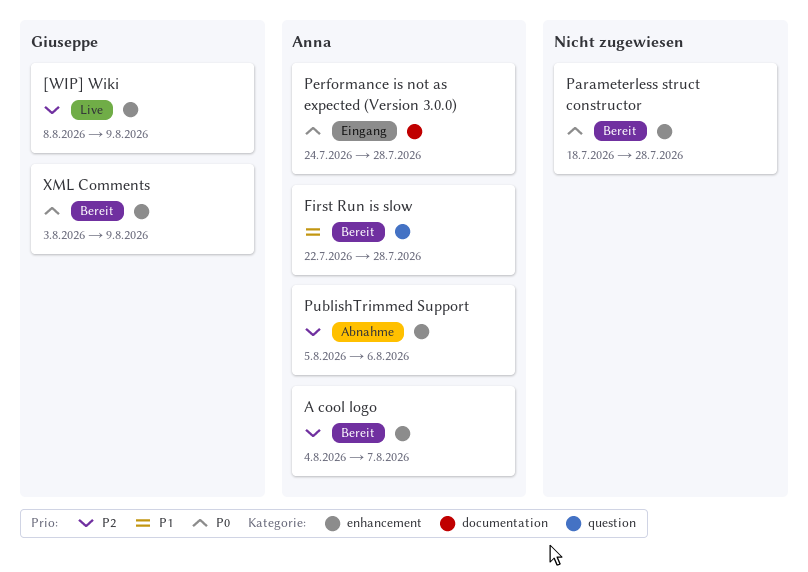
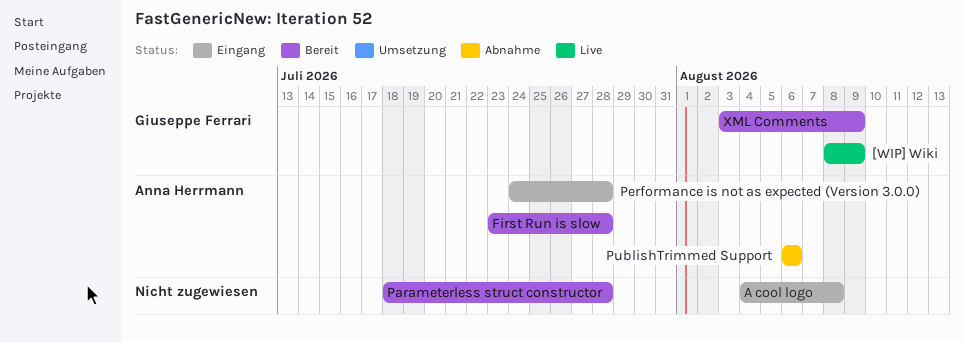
A cool logo, status: Bereit -> Eingang
A cool logo, owner: Anna Herrmann -> none
A cool logo, due: Aug 7 -> Aug 8
First Run is slow, start: Jul 22 -> Jul 23
PublishTrimmed Support, start: Aug 5 -> Aug 6

